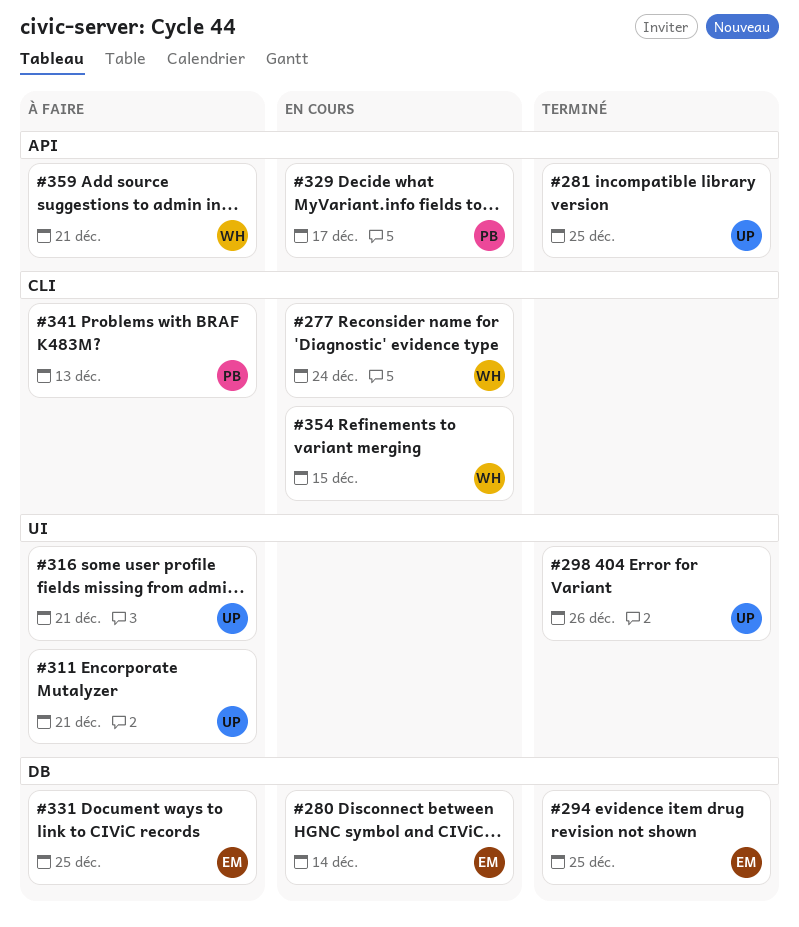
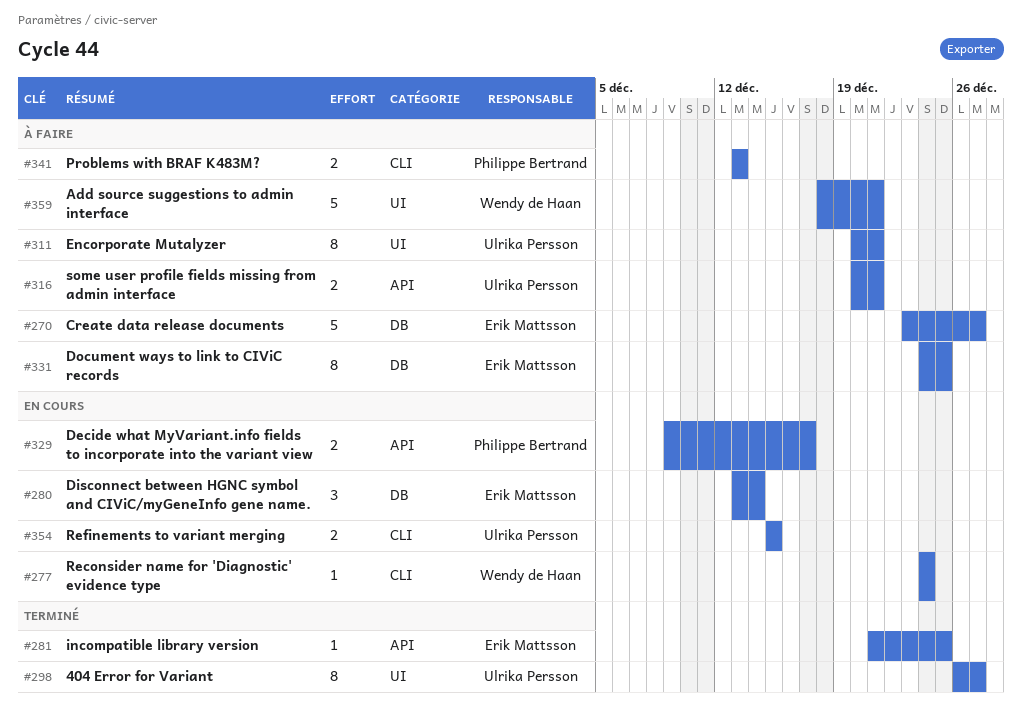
#270: none -> present
#281, owner: Ulrika Persson -> Erik Mattsson
#294: present -> none
#298, due: Dec 26 -> Dec 27
#316, label: UI -> API
#354, owner: Wendy de Haan -> Ulrika Persson
#359, label: API -> UI

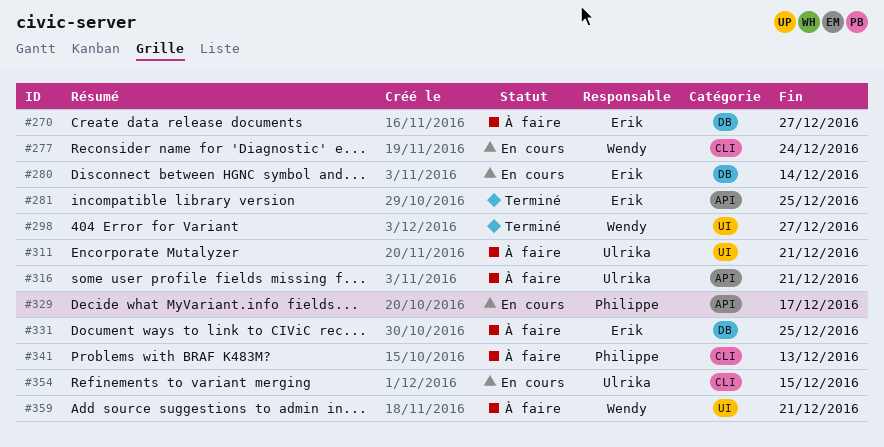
#298, owner: Ulrika Persson -> Wendy de Haan

